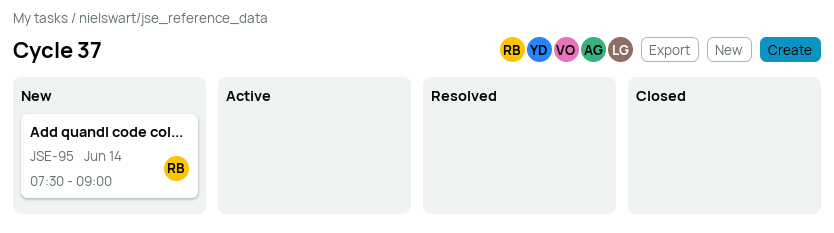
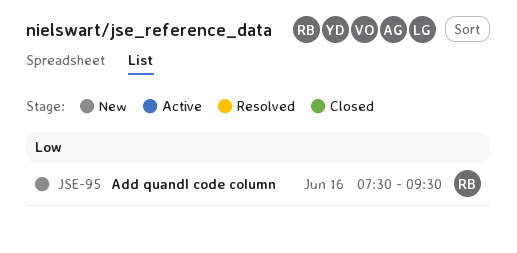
JSE-95, day: Jun 14 -> Jun 16
JSE-95, ends: 09:00 -> 09:30

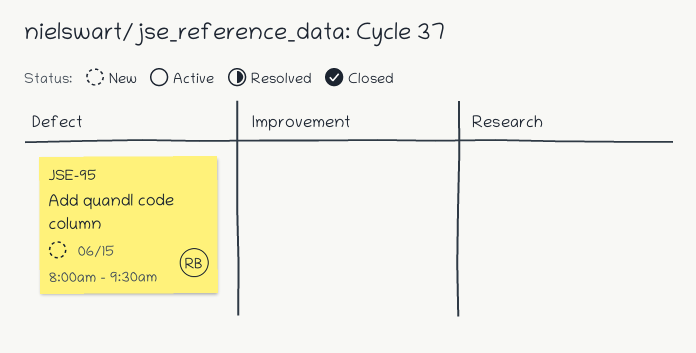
JSE-95, day: Jun 16 -> Jun 15
JSE-95, begins: 07:30 -> 08:00

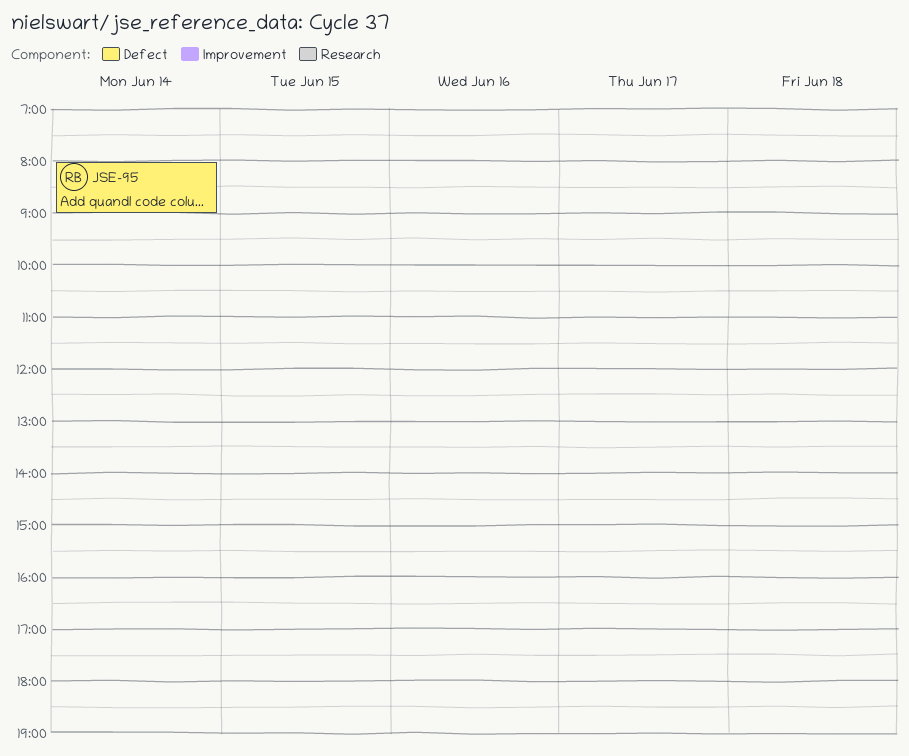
JSE-95, day: Jun 15 -> Jun 14
JSE-95, ends: 09:30 -> 09:00

